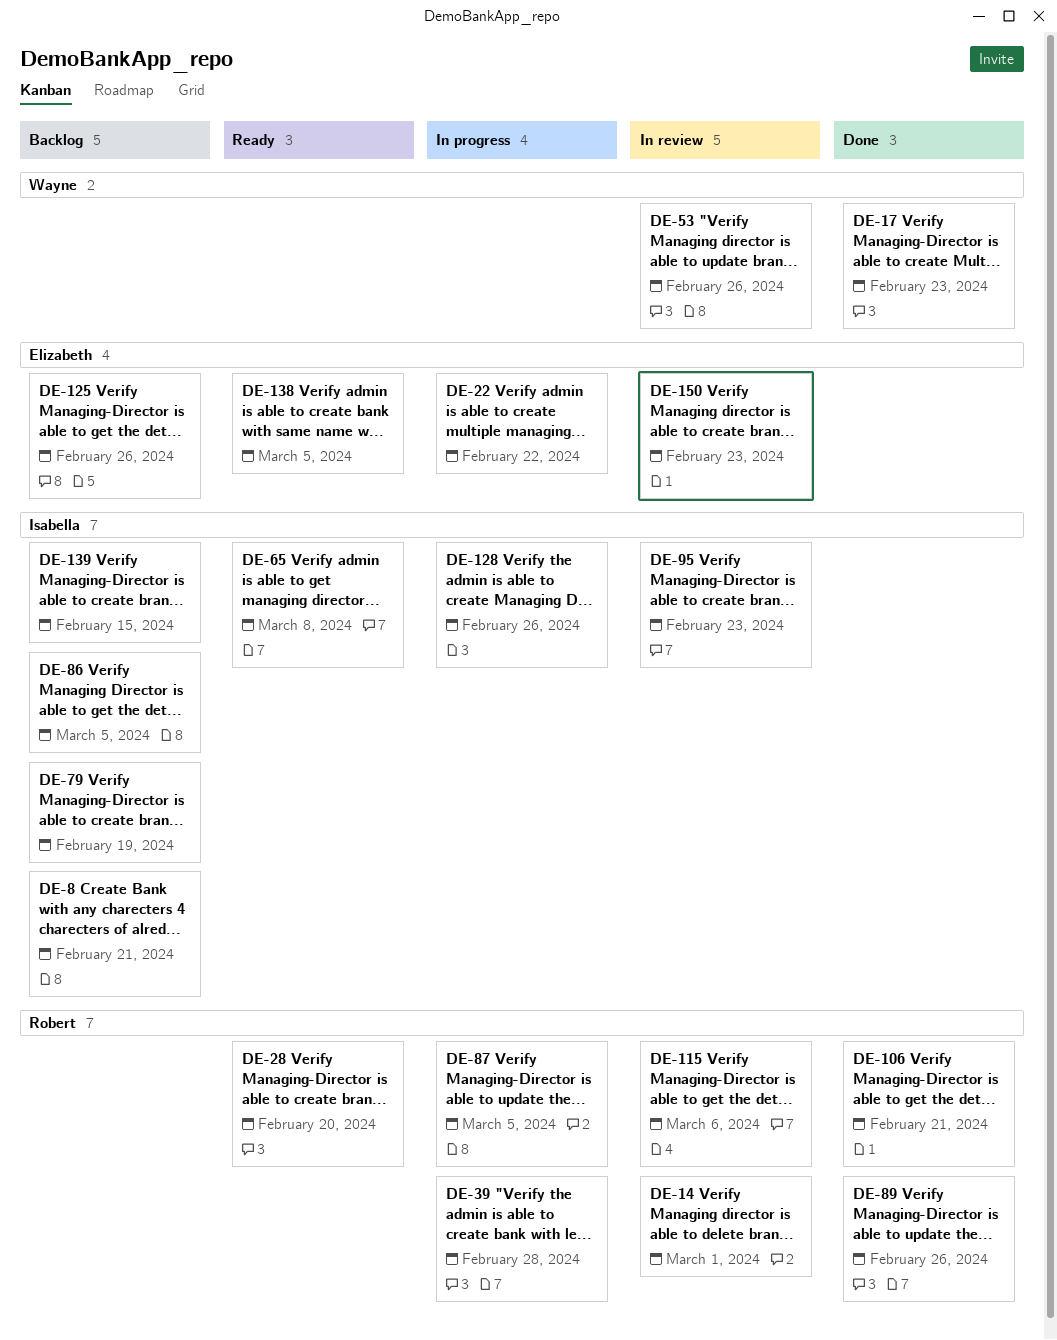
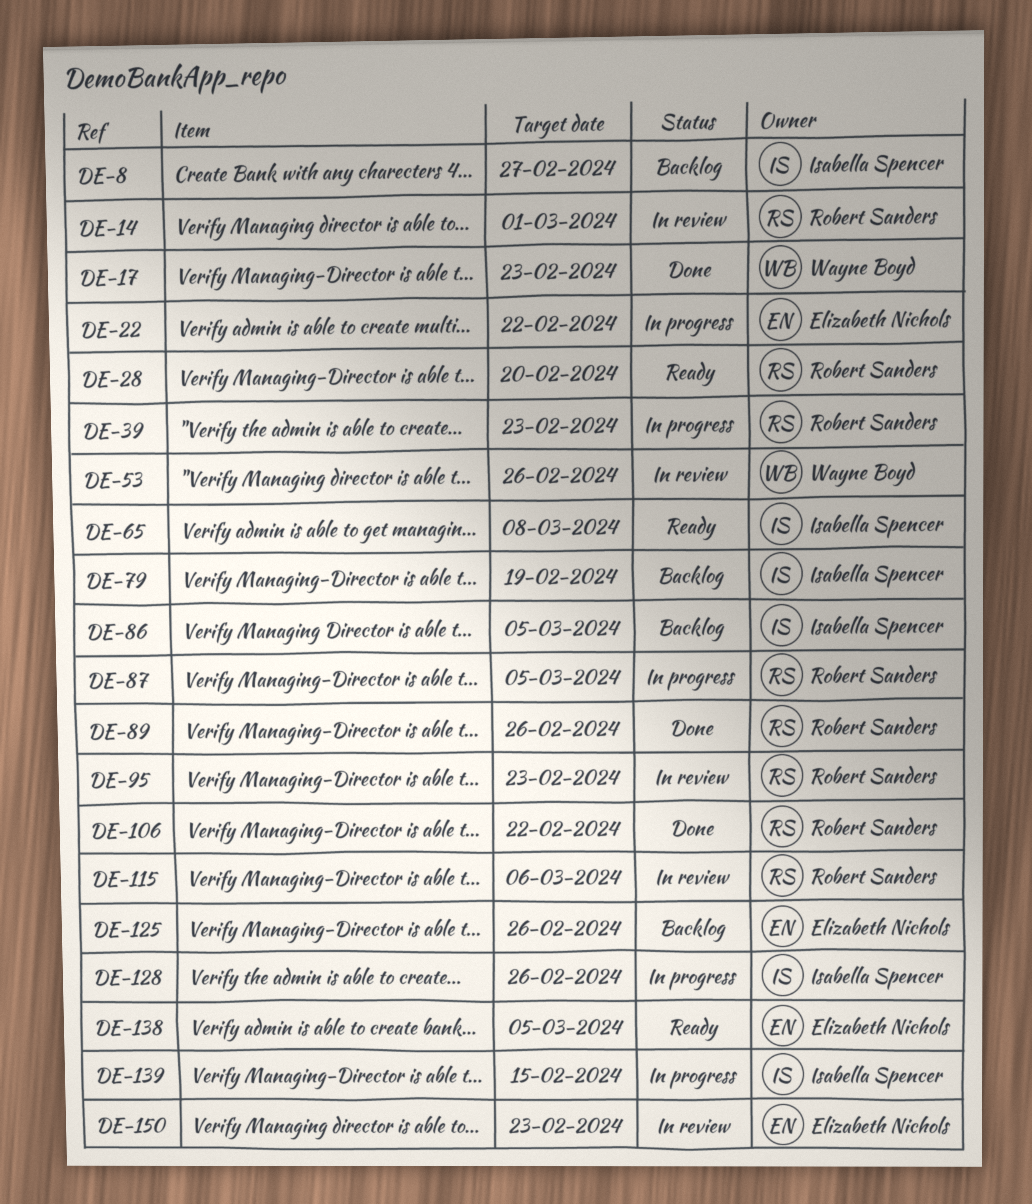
DE-8, due: Feb 21 -> Feb 27
DE-39, due: Feb 28 -> Feb 23
DE-95, owner: Isabella Spencer -> Robert Sanders
DE-106, due: Feb 21 -> Feb 22
DE-139, status: Backlog -> In progress

